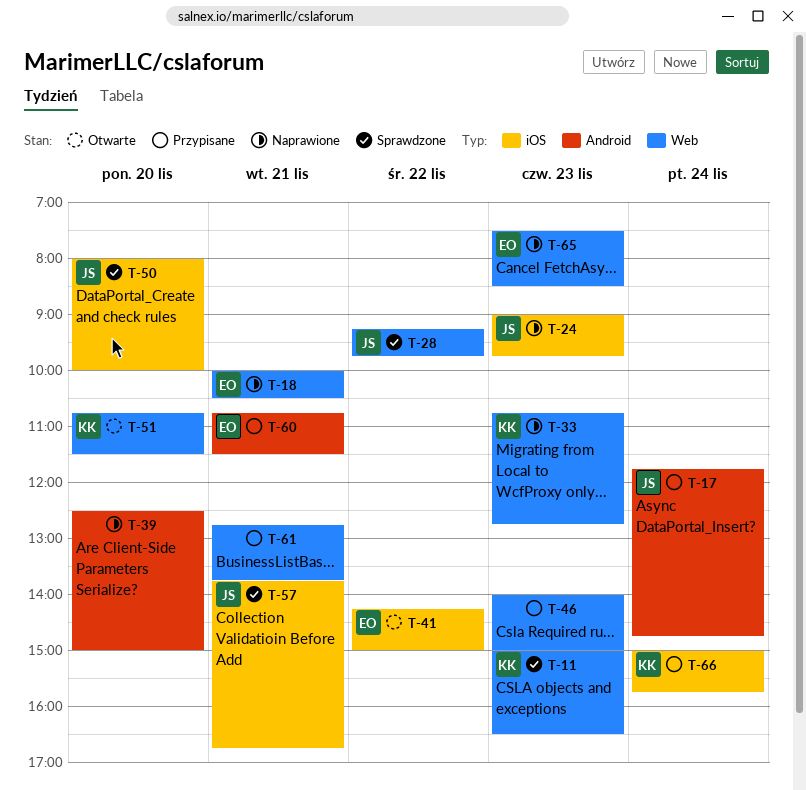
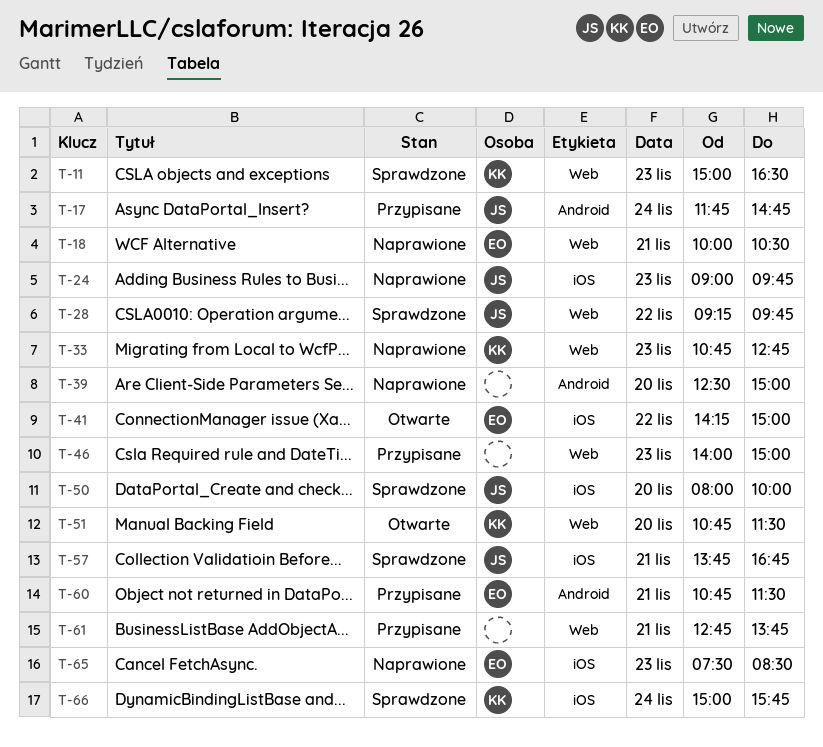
T-65, label: Web -> iOS
T-66, status: Przypisane -> Sprawdzone

